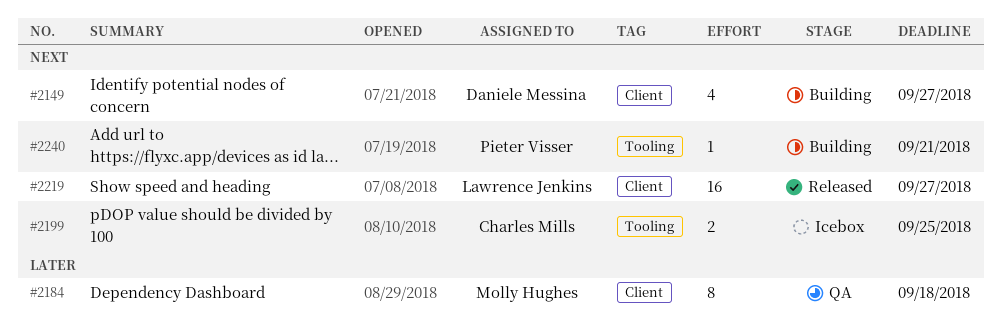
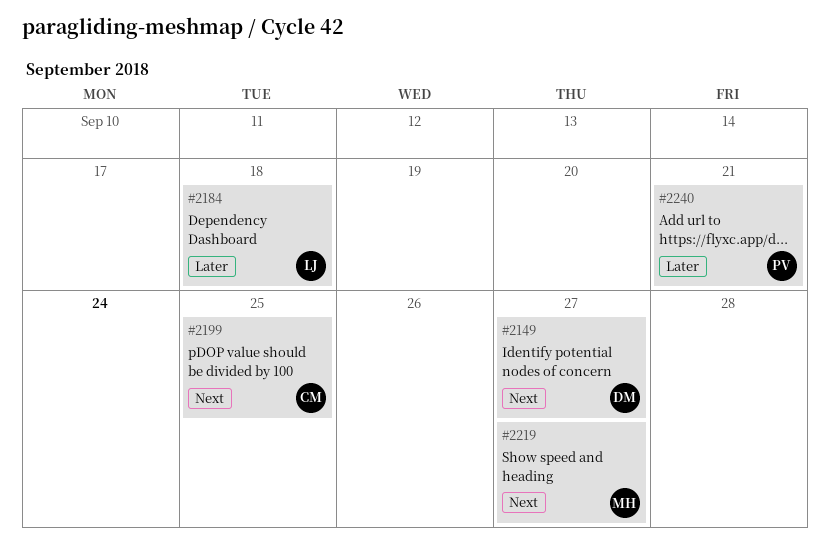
#2184, owner: Molly Hughes -> Lawrence Jenkins
#2219, owner: Lawrence Jenkins -> Molly Hughes
#2240, priority: Next -> Later

